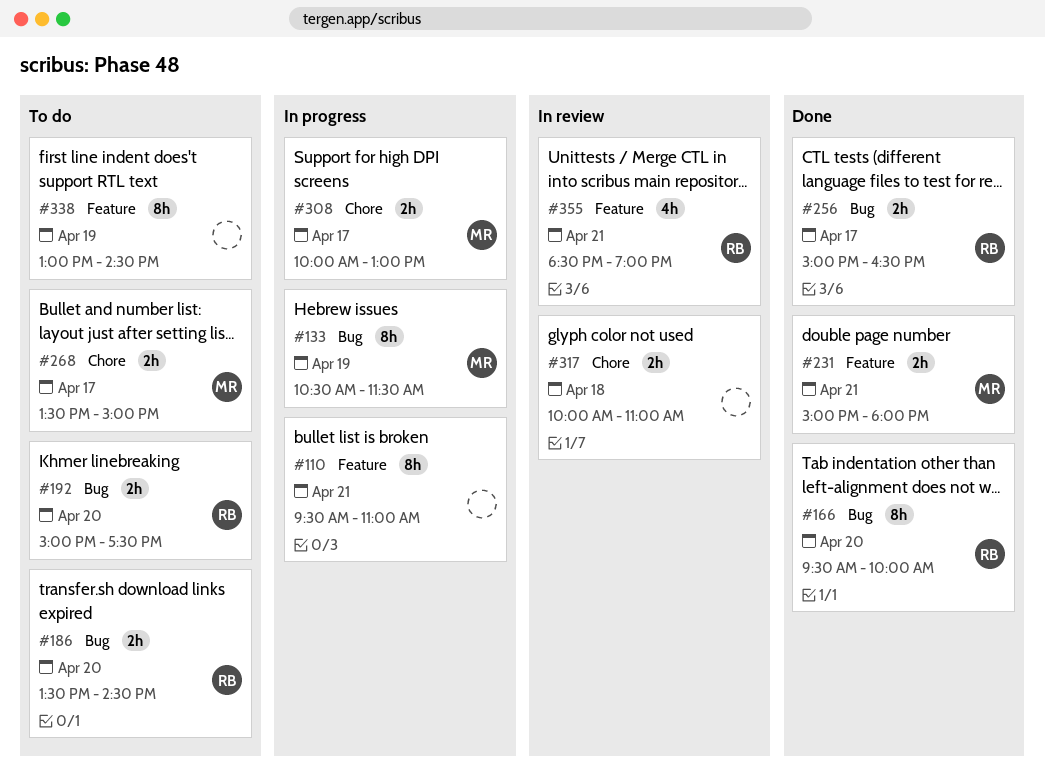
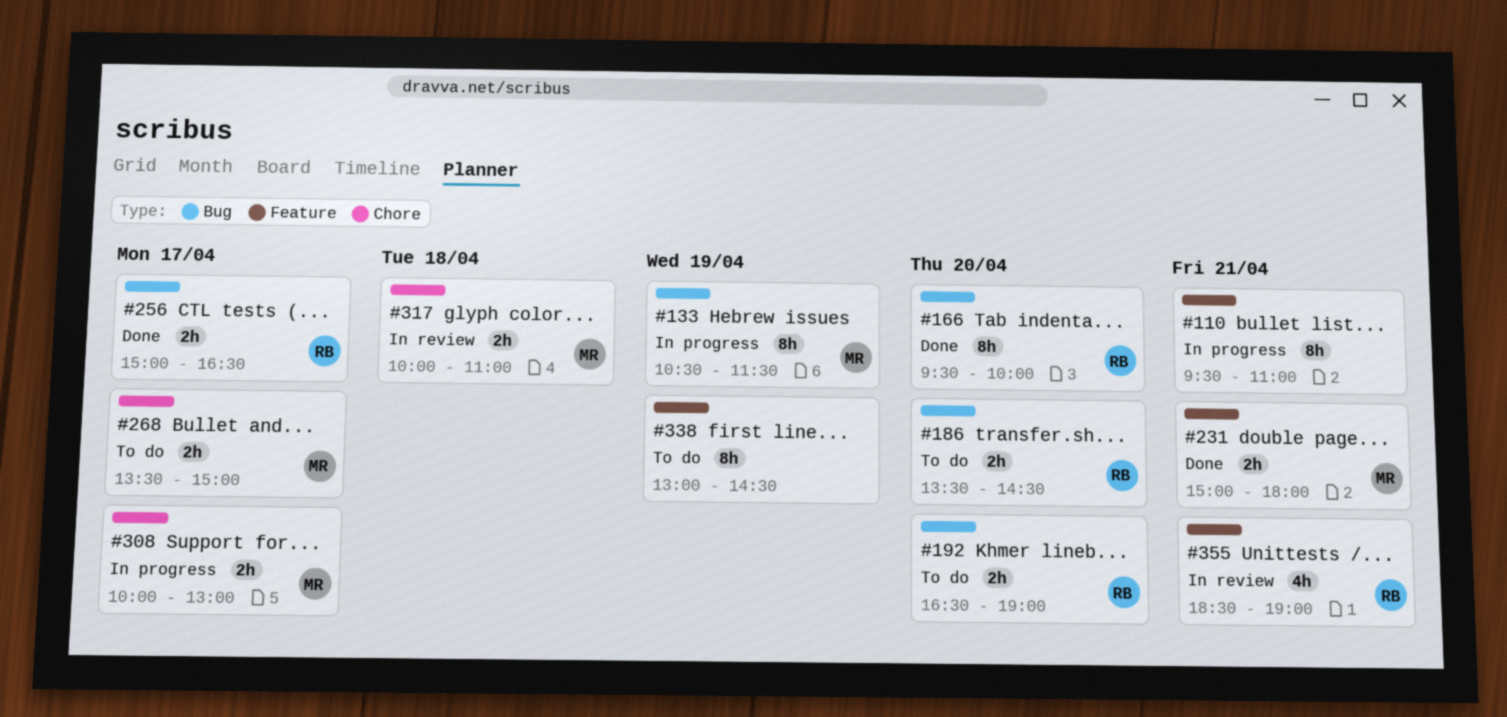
#192, begins: 15:00 -> 16:30
#192, ends: 17:30 -> 19:00
#317, owner: none -> MR

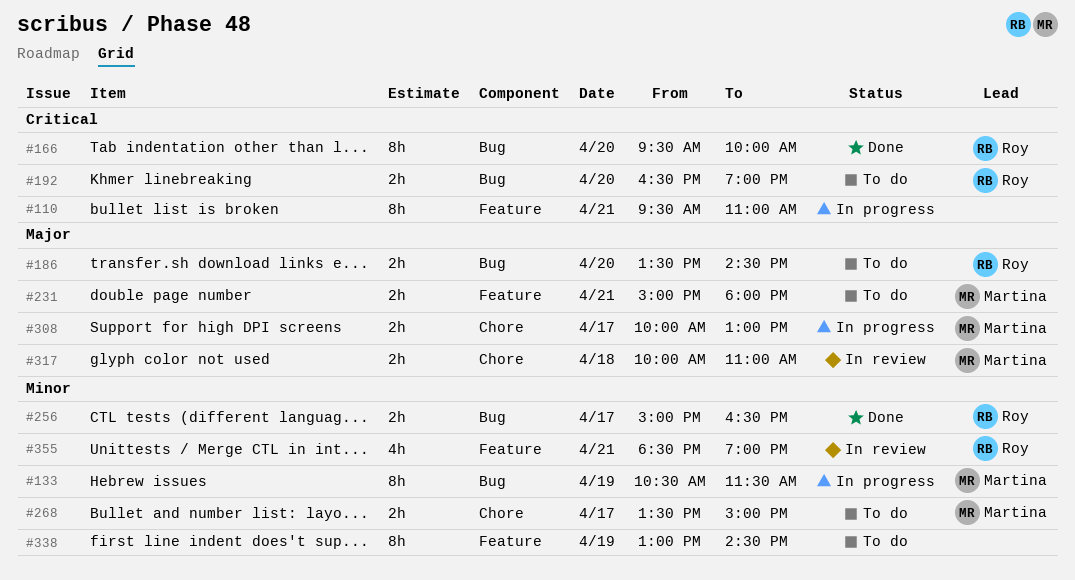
#231, status: Done -> To do

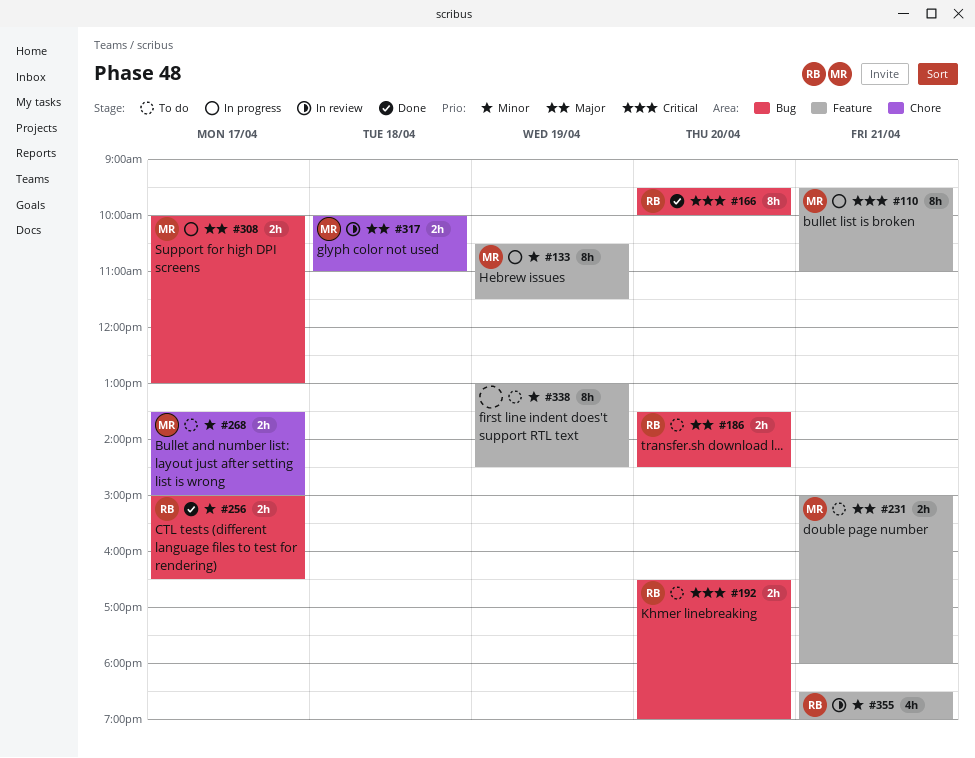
#110, owner: none -> Martina
#133, label: Bug -> Feature
#308, label: Chore -> Bug

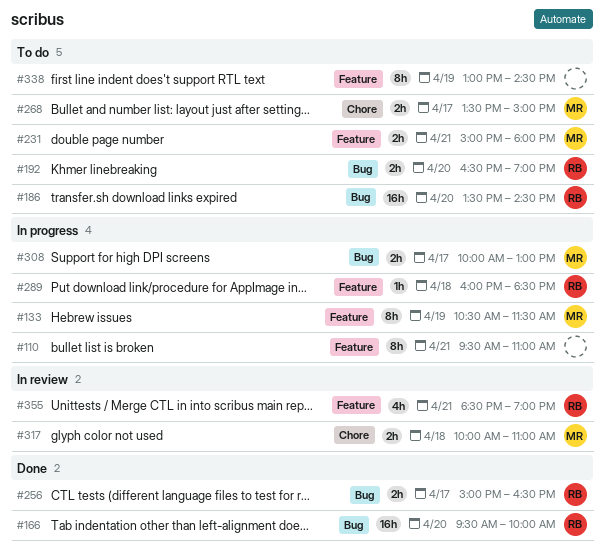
#110, owner: MR -> none
#166, estimate: 8h -> 16h
#186, estimate: 2h -> 16h
#289: none -> present

